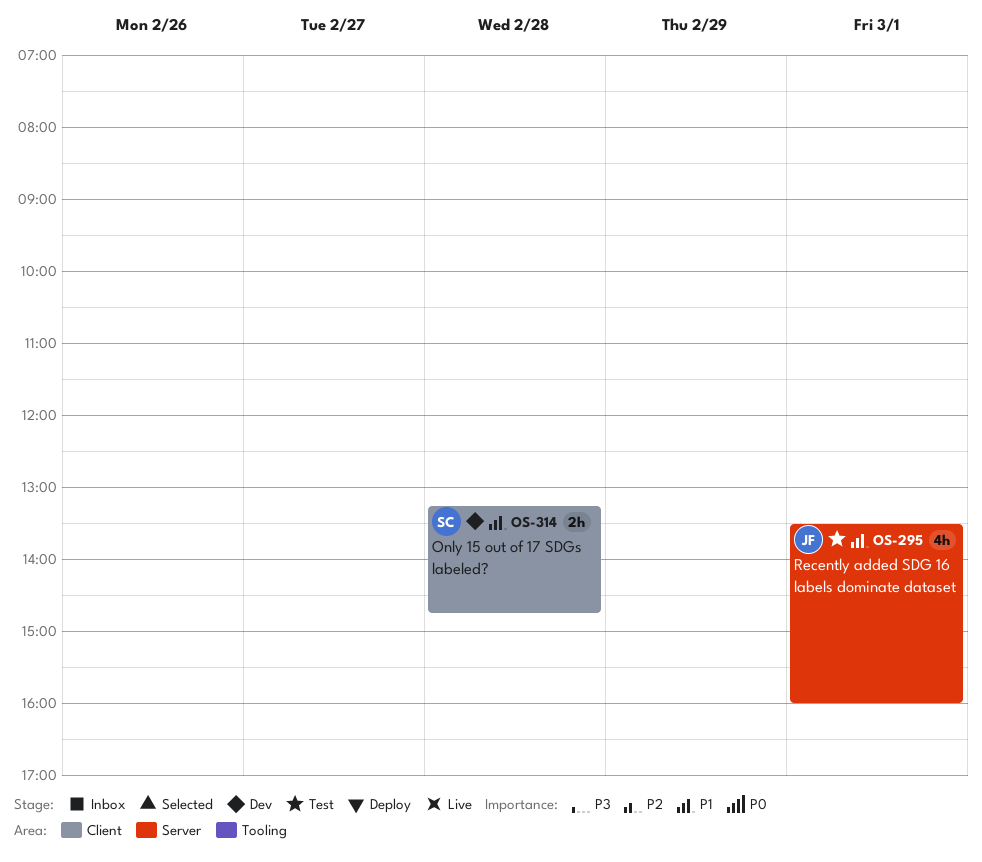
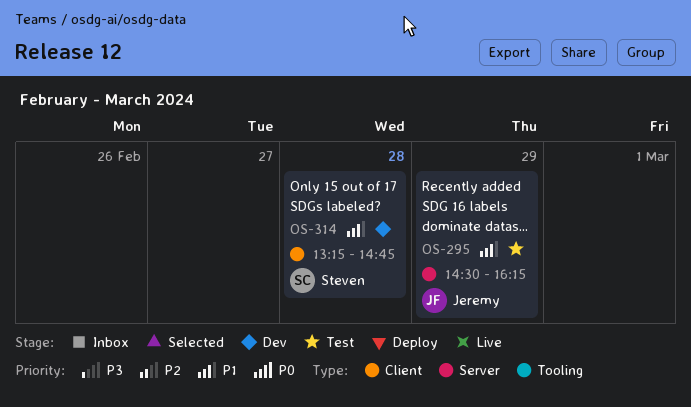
OS-295, day: Mar 1 -> Feb 29
OS-295, begins: 13:30 -> 14:30
OS-295, ends: 16:00 -> 16:15

